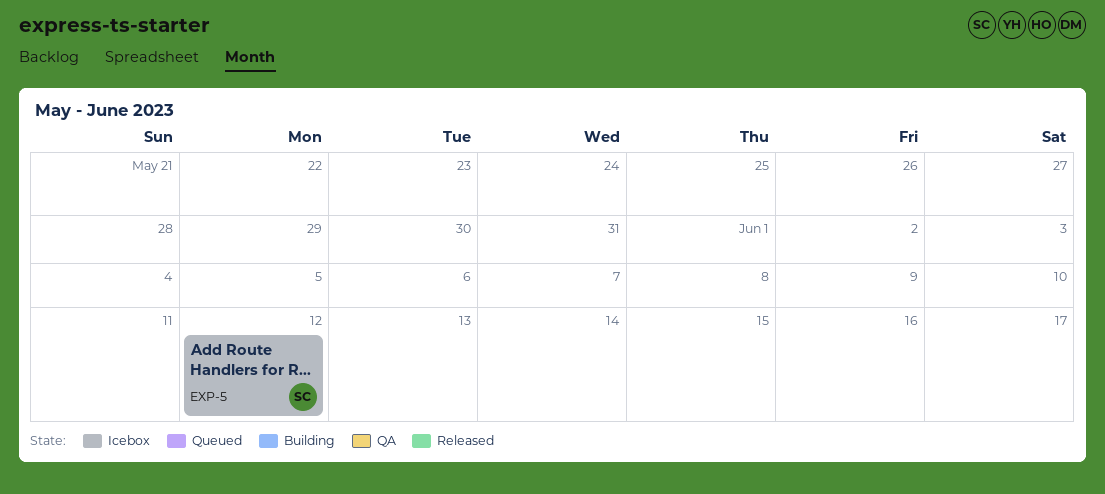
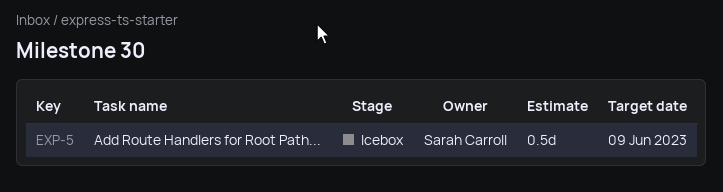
EXP-5, due: Jun 12 -> Jun 9

